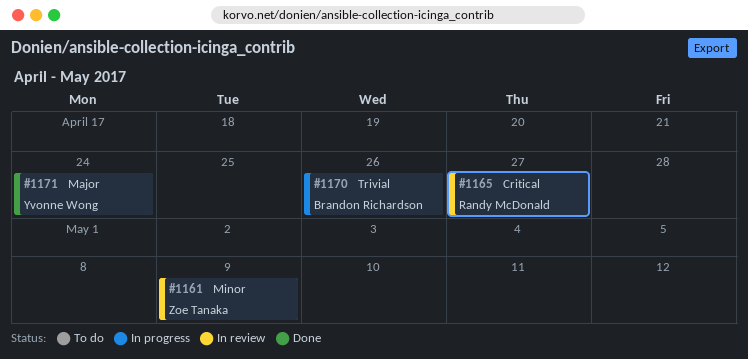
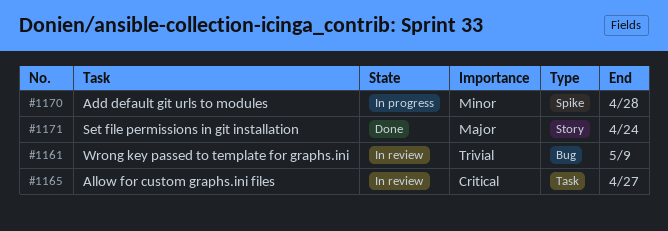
#1161, priority: Minor -> Trivial
#1170, priority: Trivial -> Minor
#1170, due: Apr 26 -> Apr 28

